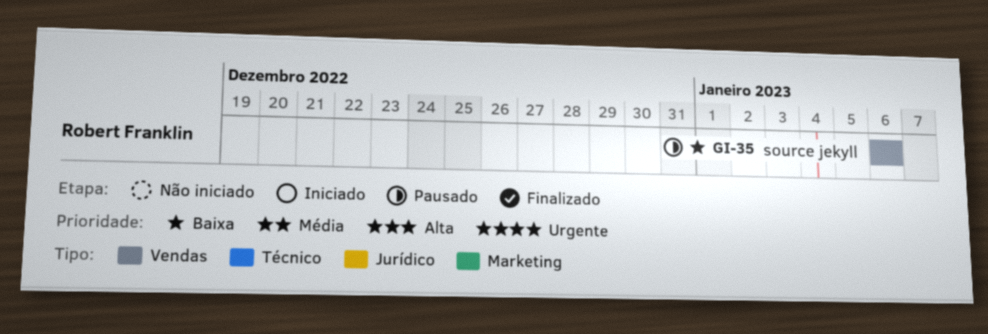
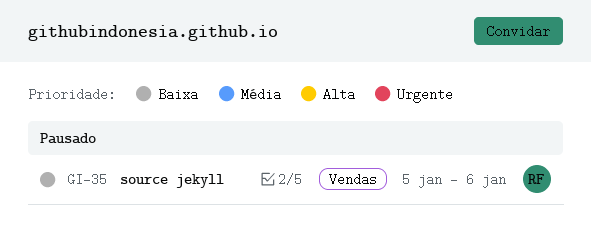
GI-35, start: Jan 6 -> Jan 5

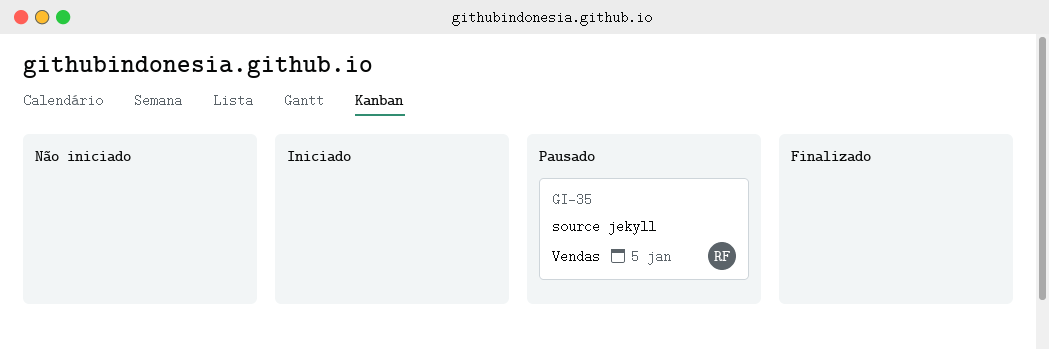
GI-35, due: Jan 6 -> Jan 5

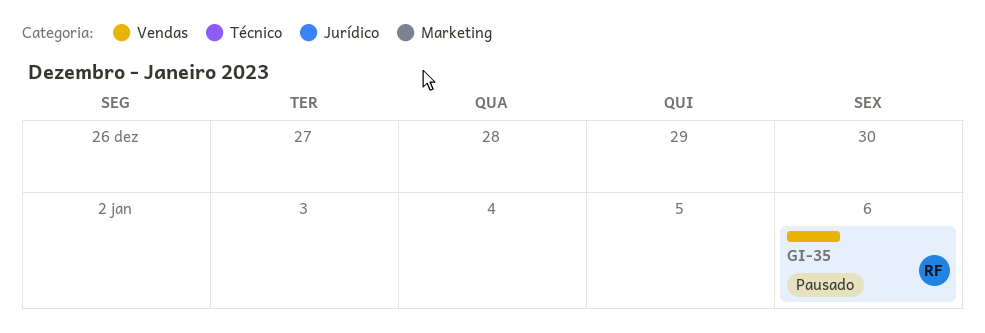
GI-35, due: Jan 5 -> Jan 6

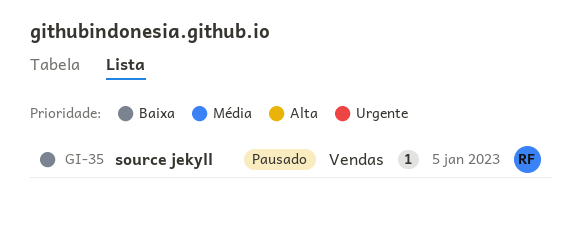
GI-35, due: Jan 6 -> Jan 5

